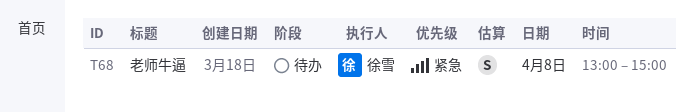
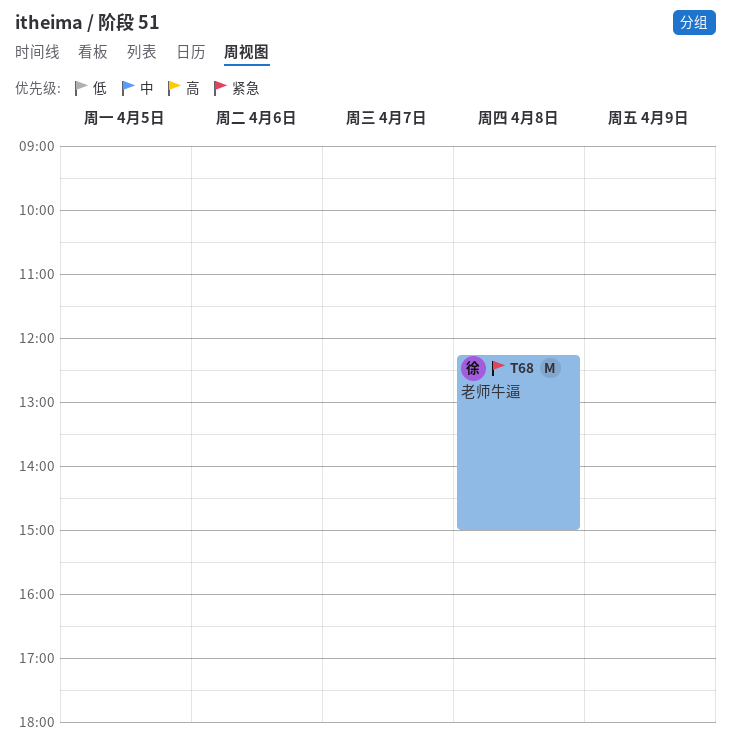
T68, estimate: S -> M
T68, begins: 13:00 -> 12:15

